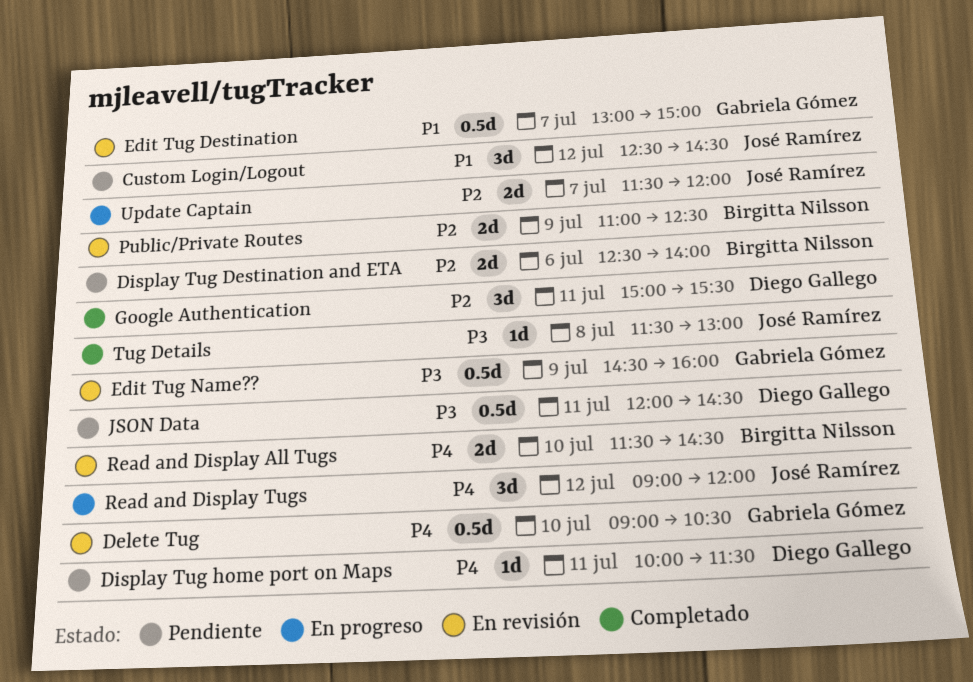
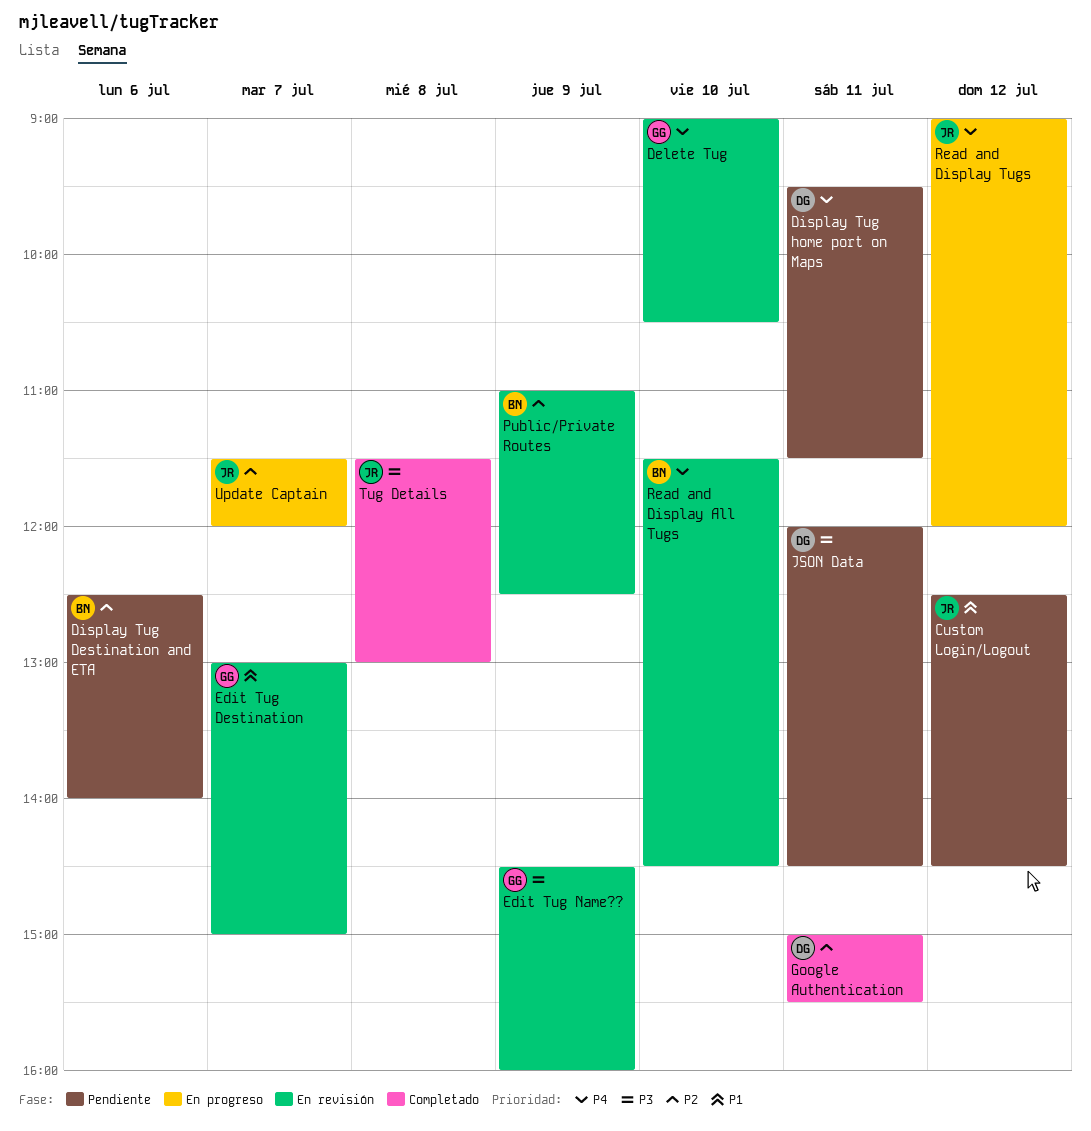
Display Tug home port on Maps, begins: 10:00 -> 09:30

